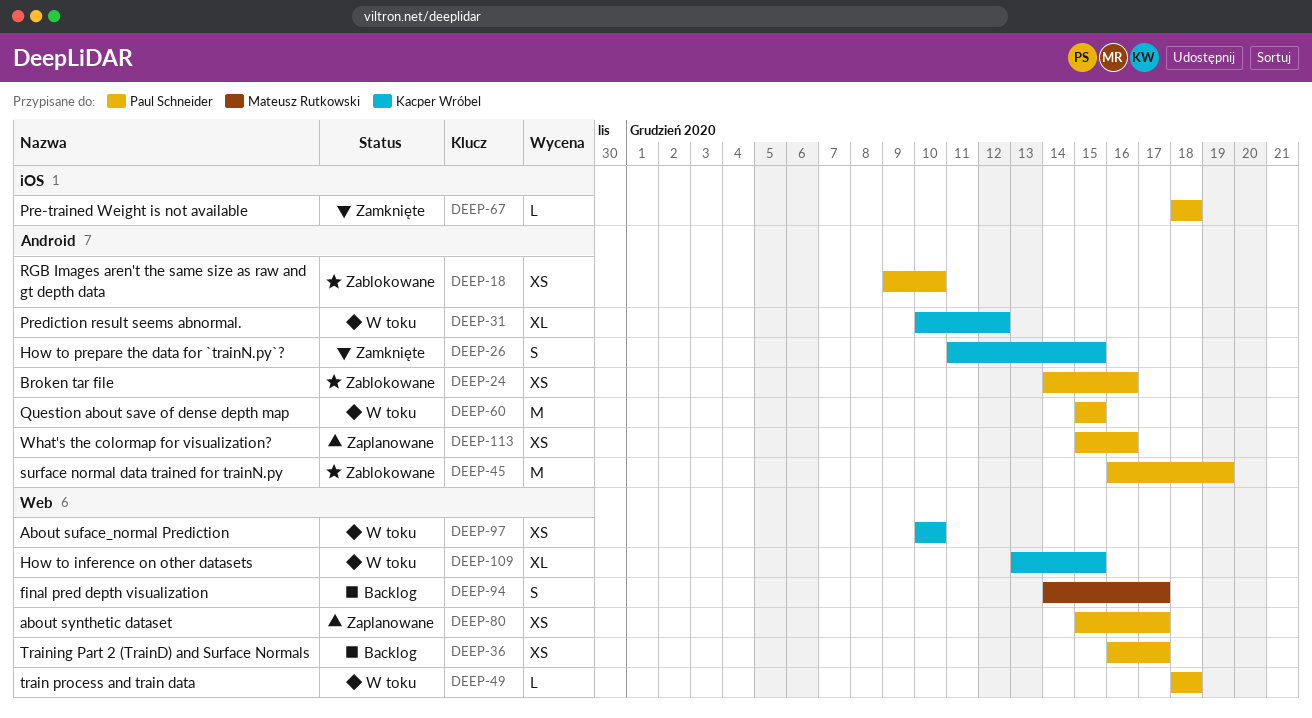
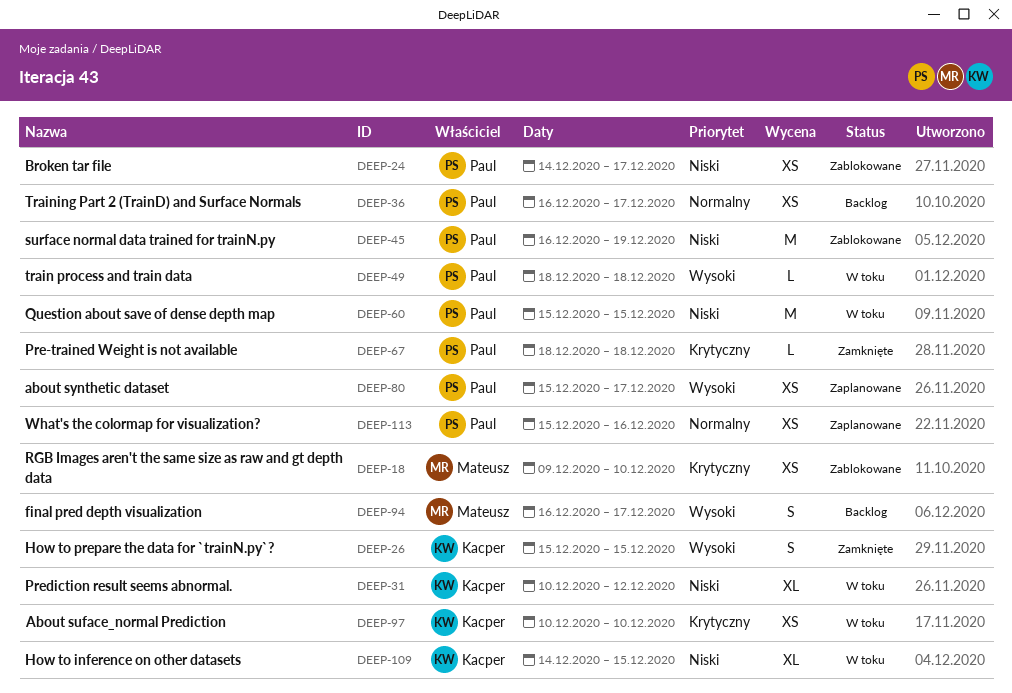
DEEP-18, owner: Paul Schneider -> Mateusz Rutkowski
DEEP-24, due: Dec 16 -> Dec 17
DEEP-26, start: Dec 11 -> Dec 15
DEEP-94, start: Dec 14 -> Dec 16
DEEP-109, start: Dec 13 -> Dec 14

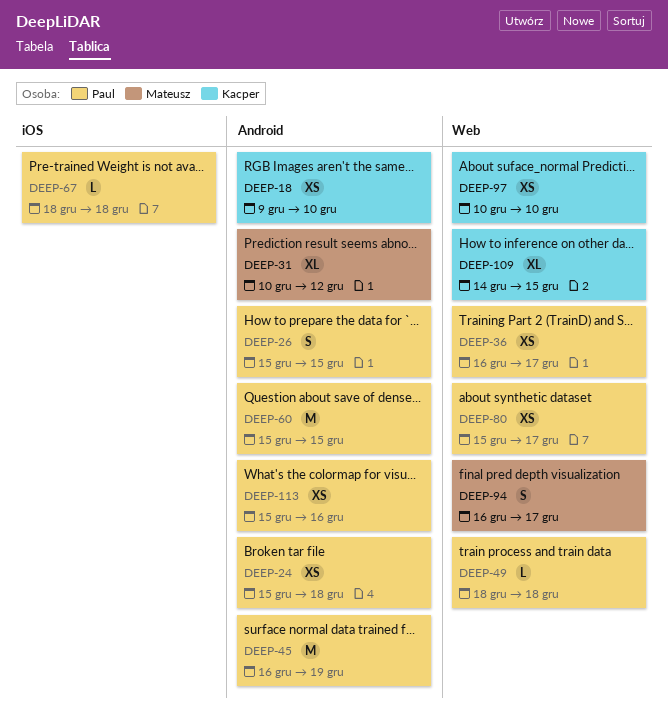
DEEP-18, owner: Mateusz -> Kacper
DEEP-24, start: Dec 14 -> Dec 15
DEEP-24, due: Dec 17 -> Dec 18
DEEP-26, owner: Kacper -> Paul
DEEP-31, owner: Kacper -> Mateusz

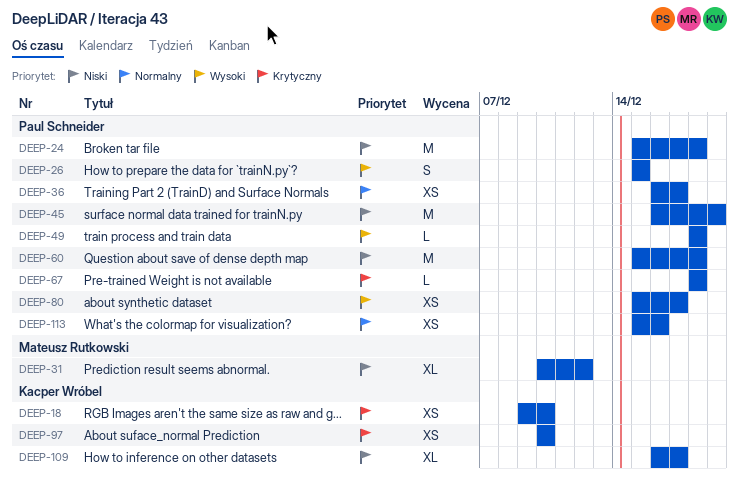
DEEP-24, estimate: XS -> M
DEEP-60, due: Dec 15 -> Dec 18
DEEP-94: present -> none
DEEP-109, start: Dec 14 -> Dec 16
DEEP-109, due: Dec 15 -> Dec 17

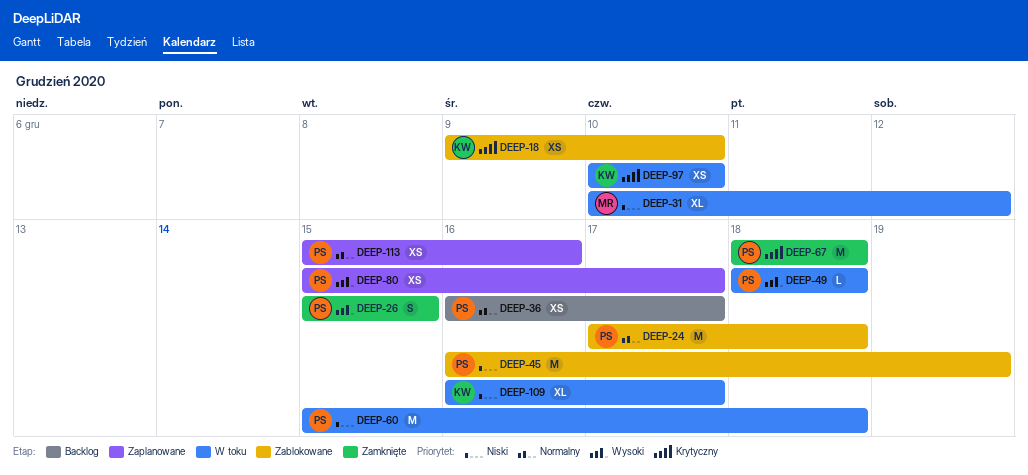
DEEP-24, priority: Niski -> Normalny
DEEP-24, start: Dec 15 -> Dec 17
DEEP-67, estimate: L -> M

